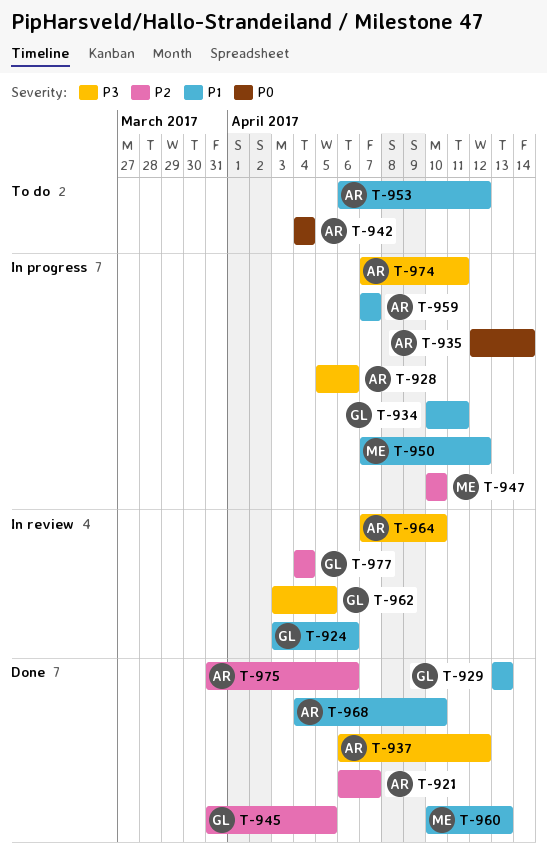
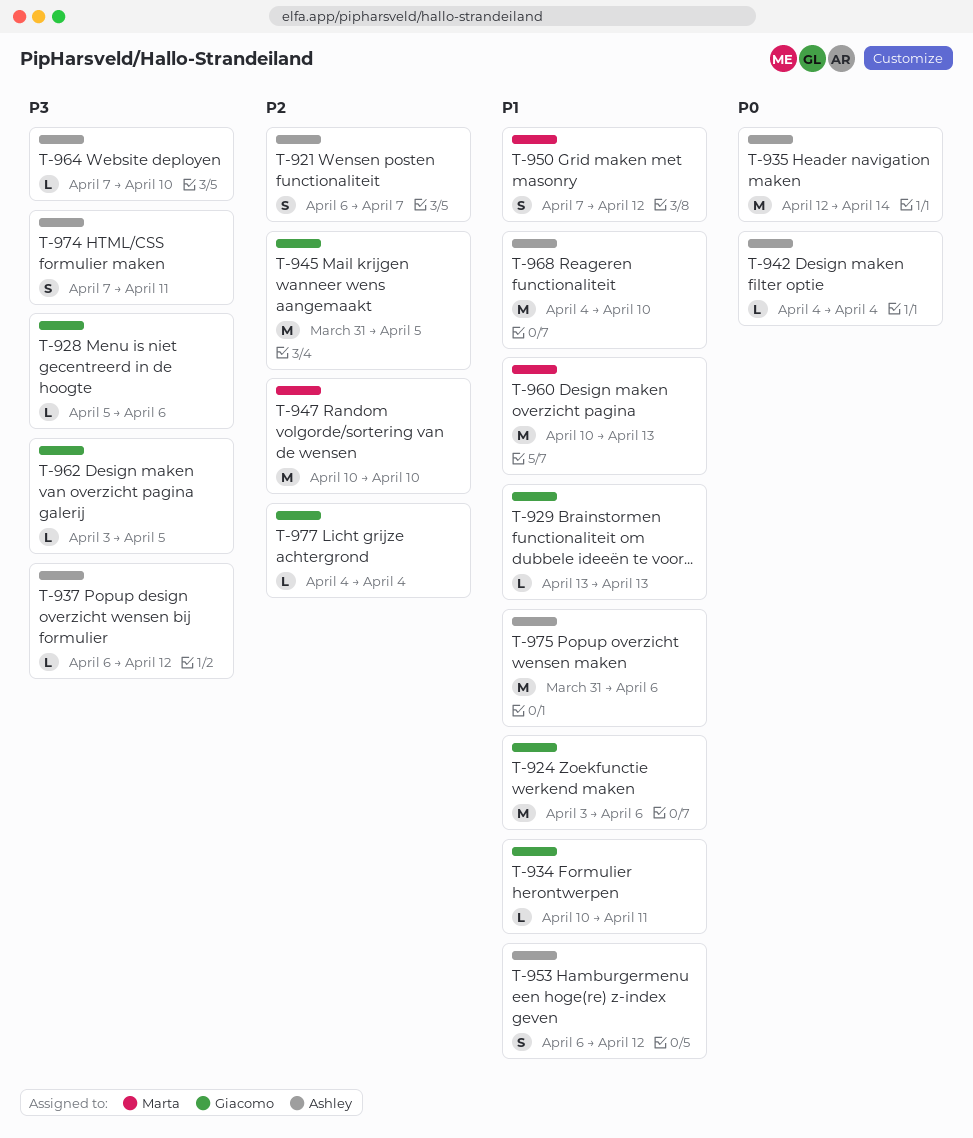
T-928, owner: Ashley -> Giacomo
T-959: present -> none
T-975, priority: P2 -> P1

